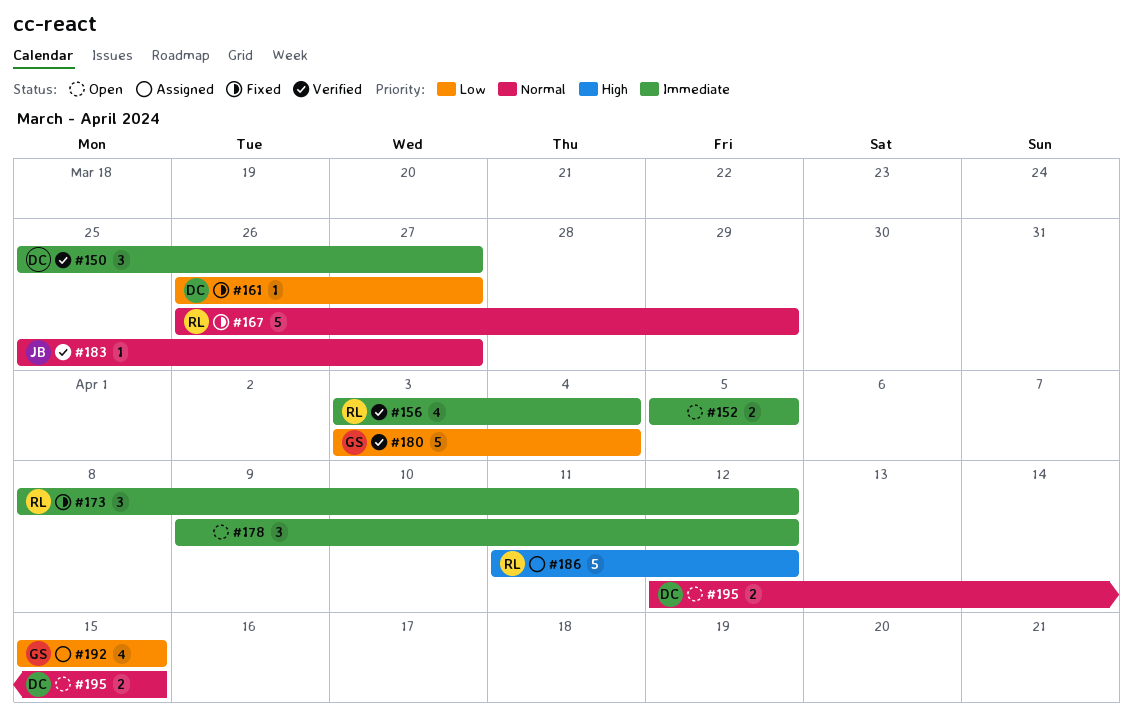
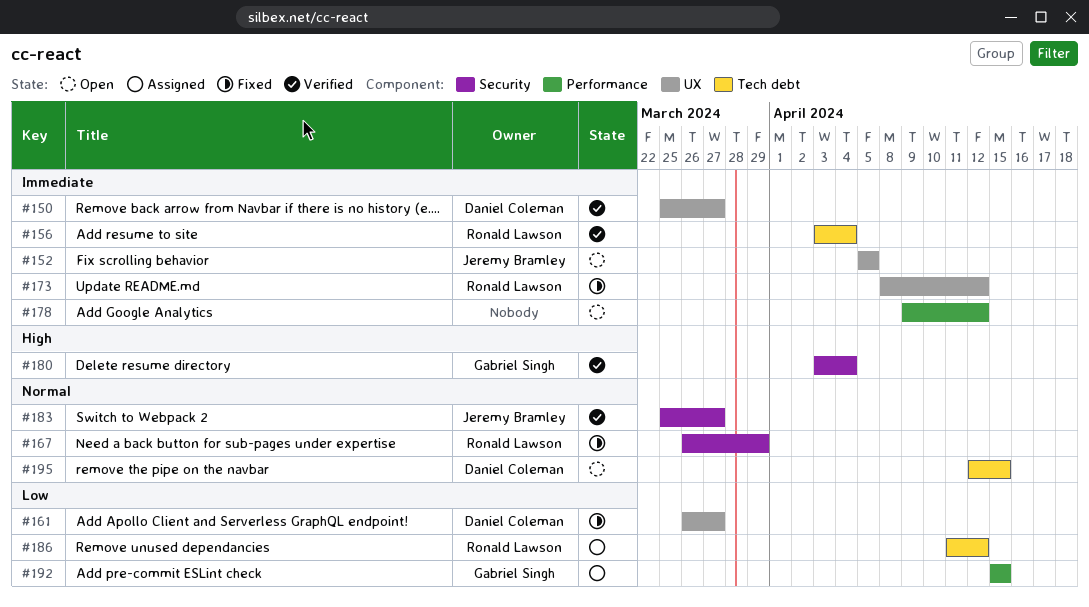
#152, owner: none -> Jeremy Bramley
#180, priority: Low -> High
#186, priority: High -> Low

